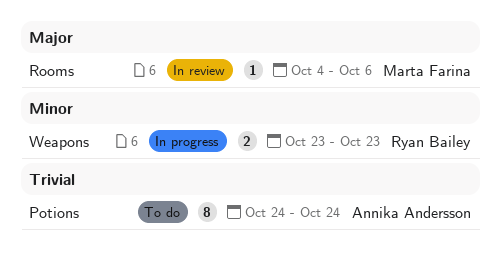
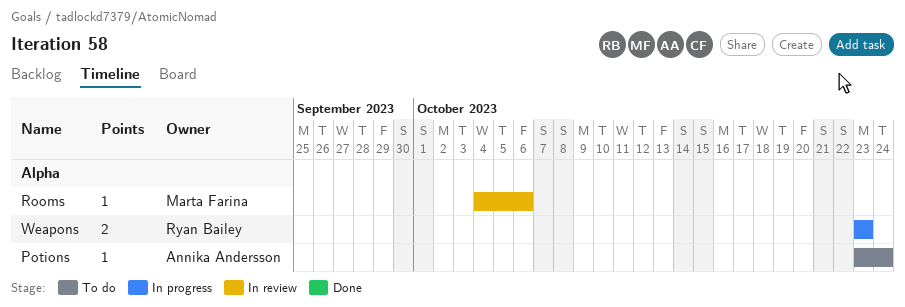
Potions, estimate: 8 -> 1
Potions, start: Oct 24 -> Oct 23

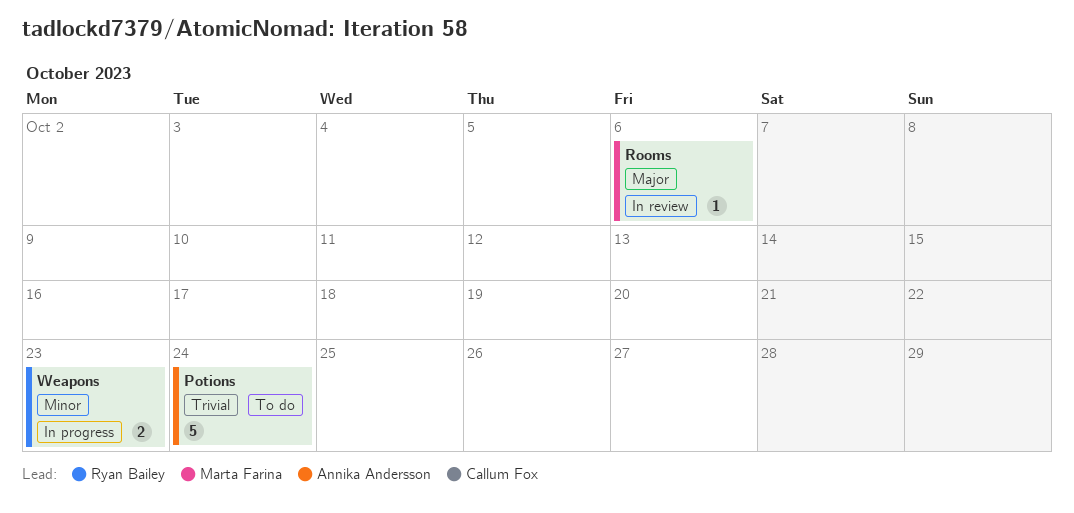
Potions, estimate: 1 -> 5

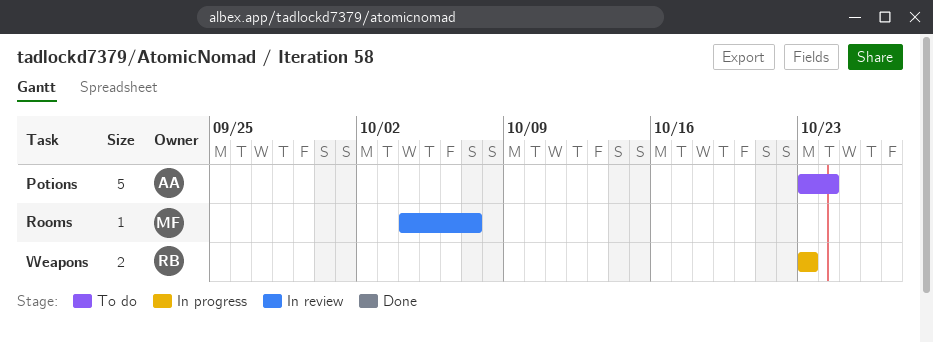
Rooms, due: Oct 6 -> Oct 7

